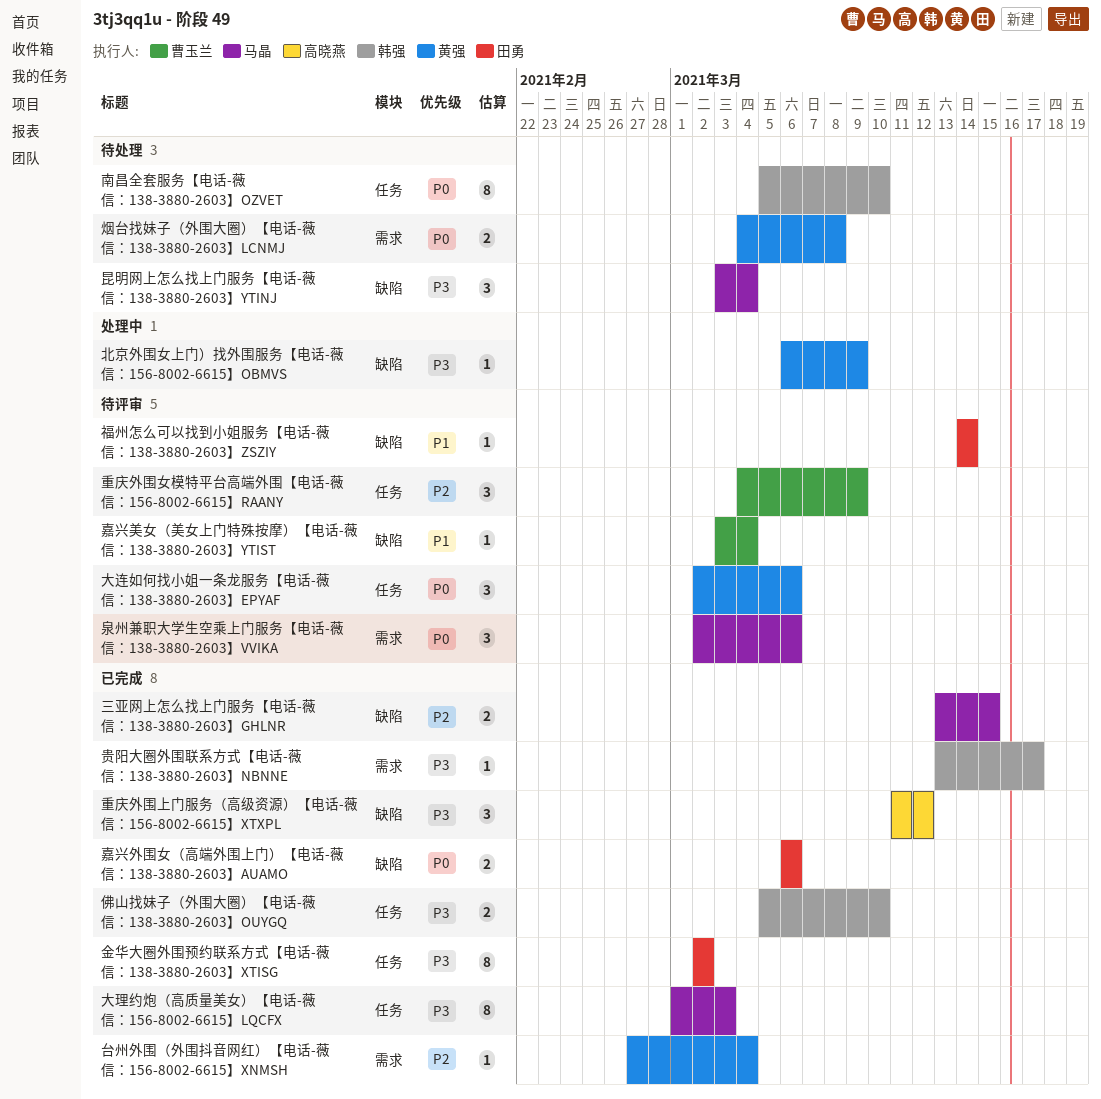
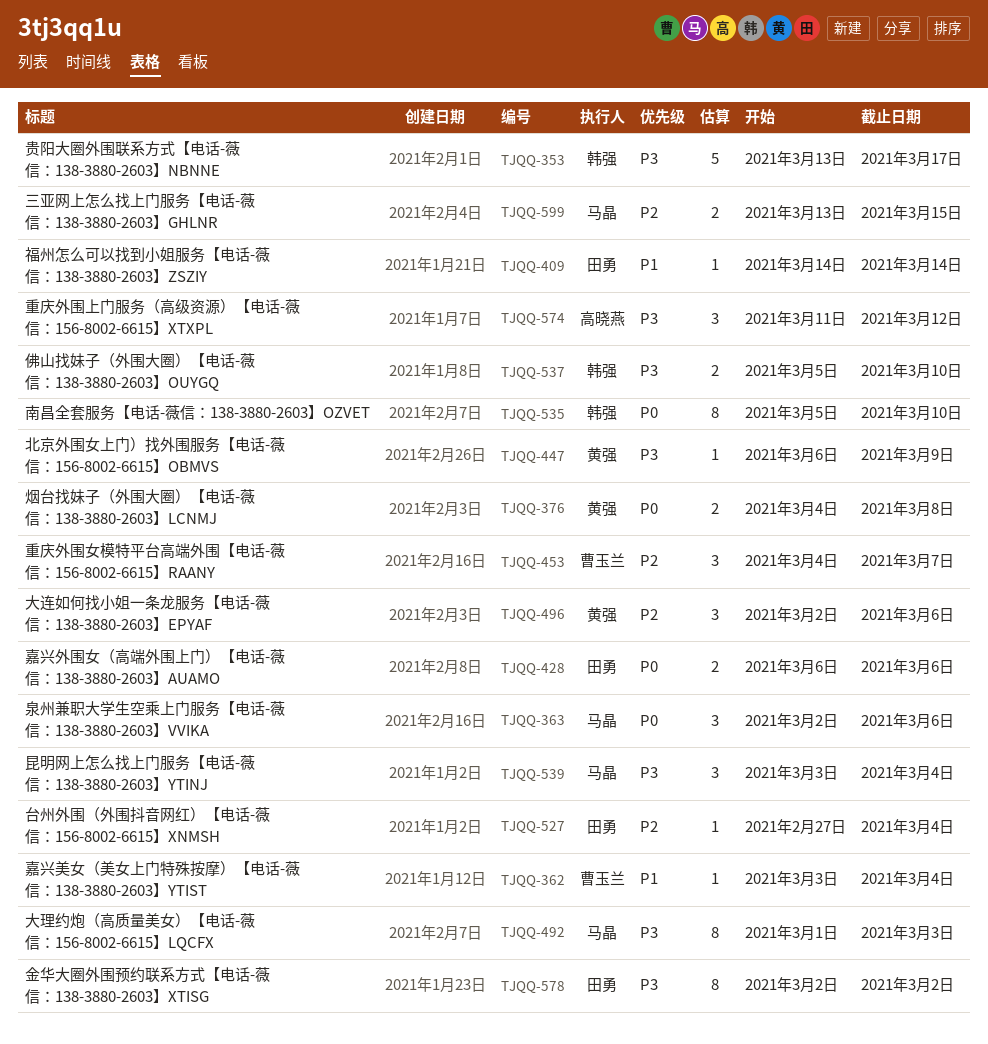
台州外围（外围抖音网红）【电话-薇信：156-8002-6615】XNMSH, owner: 黄强 -> 田勇
大连如何找小姐一条龙服务【电话-薇信：138-3880-2603】EPYAF, priority: P0 -> P2
贵阳大圈外围联系方式【电话-薇信：138-3880-2603】NBNNE, estimate: 1 -> 5
重庆外围女模特平台高端外围【电话-薇信：156-8002-6615】RAANY, due: Mar 9 -> Mar 7

